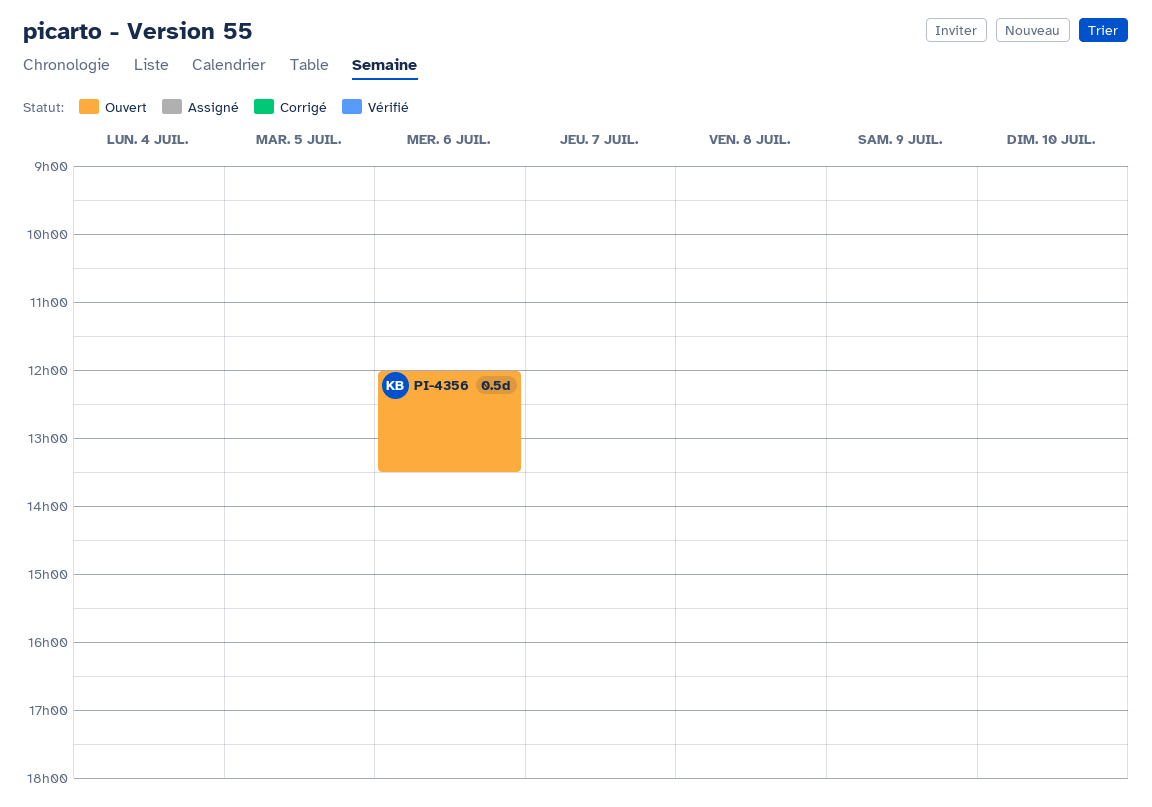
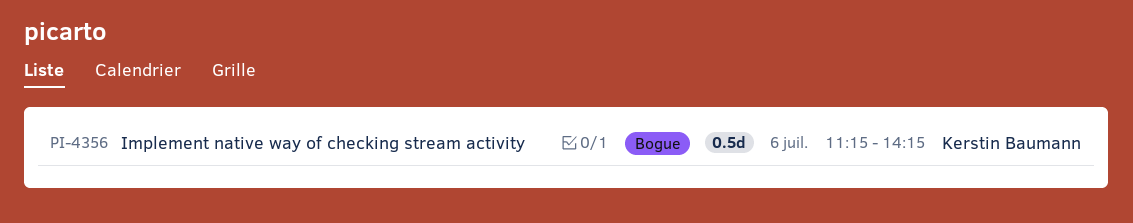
PI-4356, begins: 12:00 -> 11:15
PI-4356, ends: 13:30 -> 14:15

